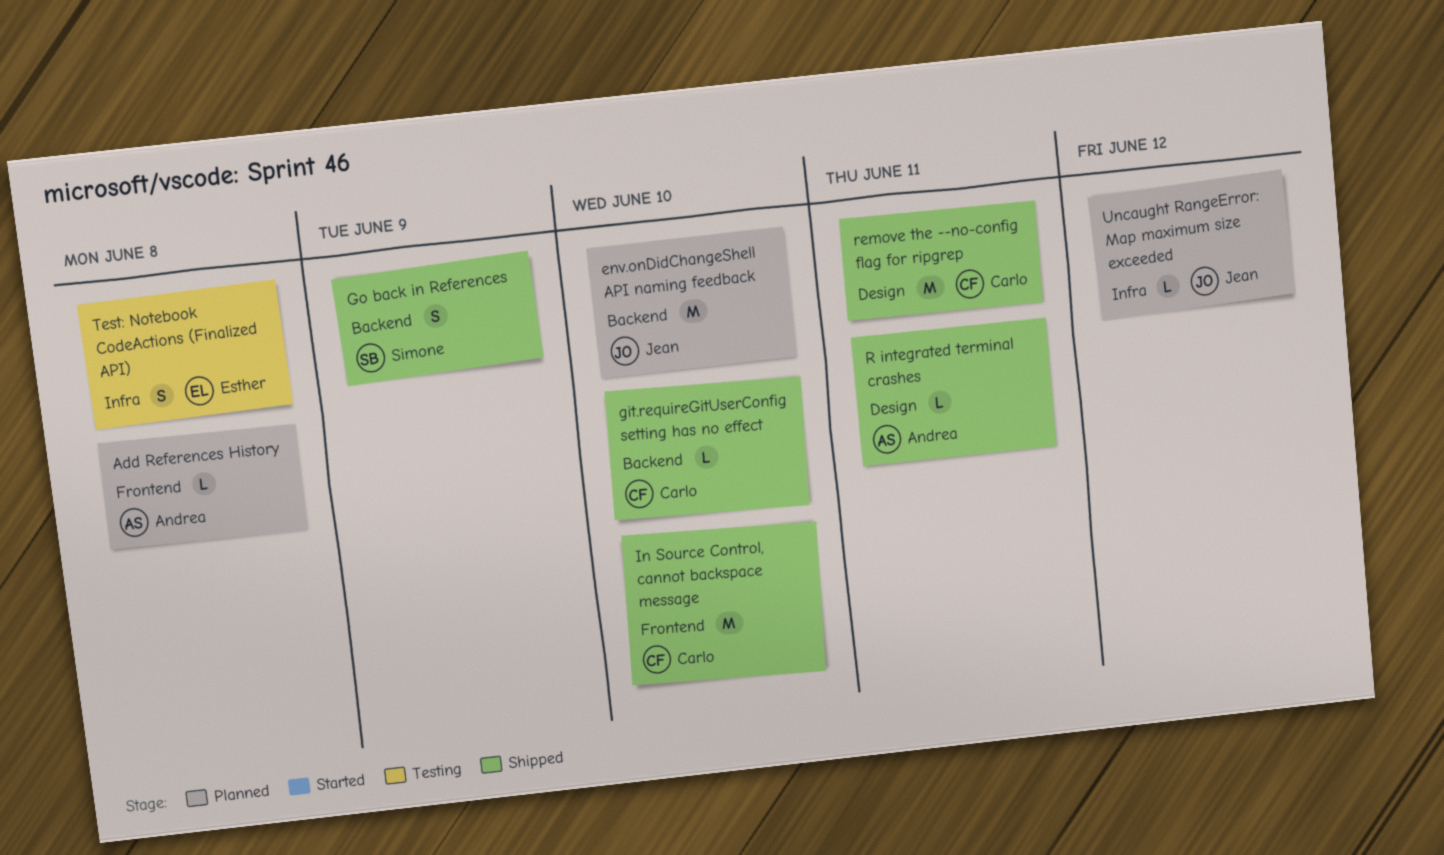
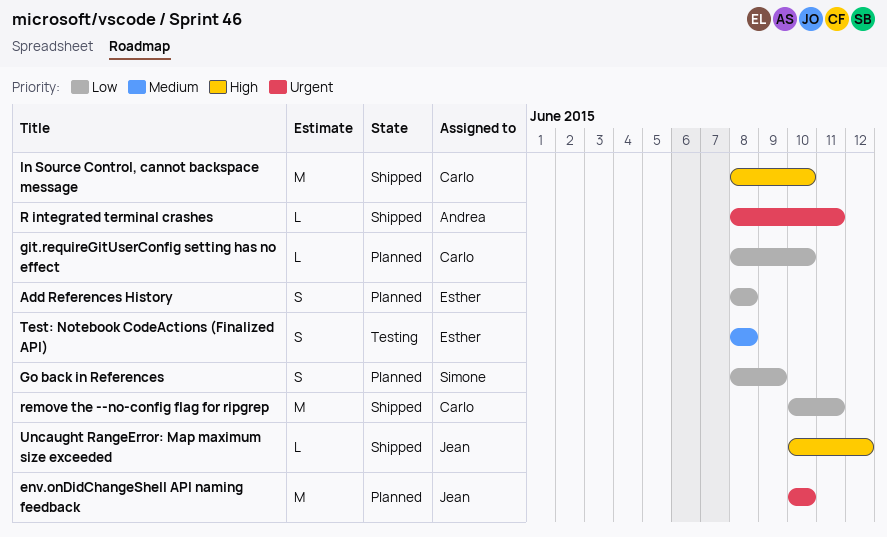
Add References History, owner: Andrea -> Esther
Add References History, estimate: L -> S
git.requireGitUserConfig setting has no effect, status: Shipped -> Planned
Go back in References, status: Shipped -> Planned
Uncaught RangeError: Map maximum size exceeded, status: Planned -> Shipped

